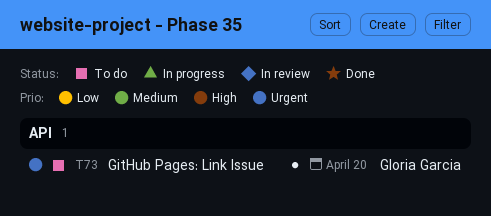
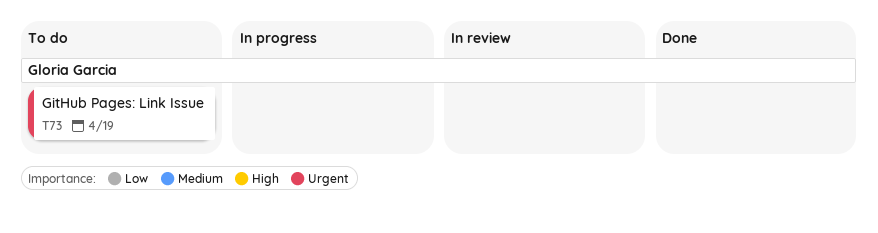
T73, due: Apr 20 -> Apr 19

